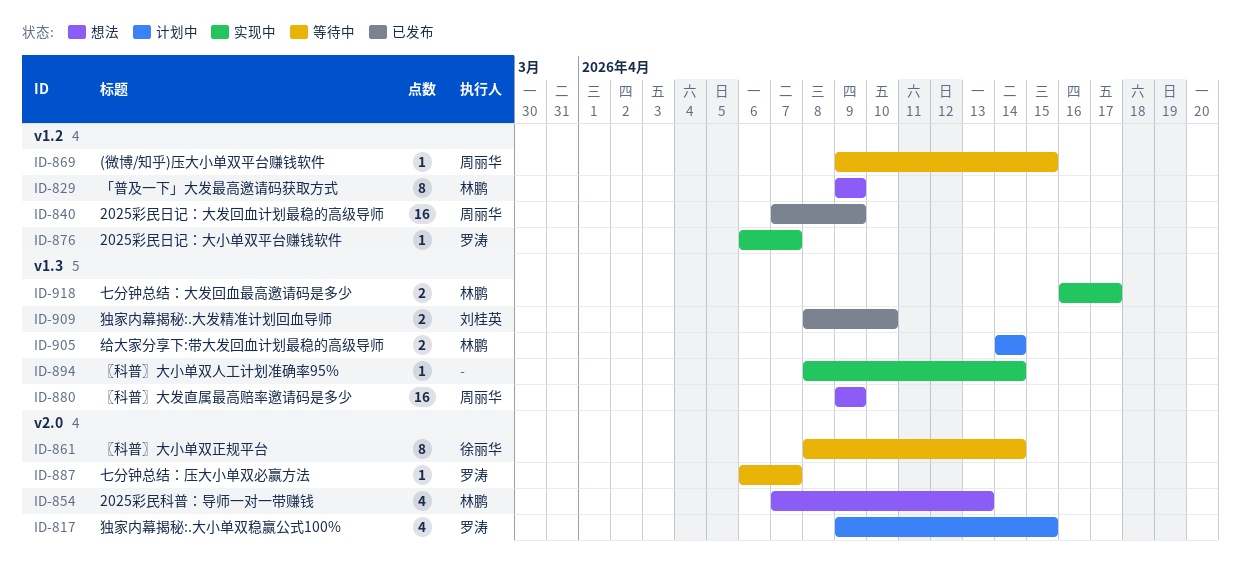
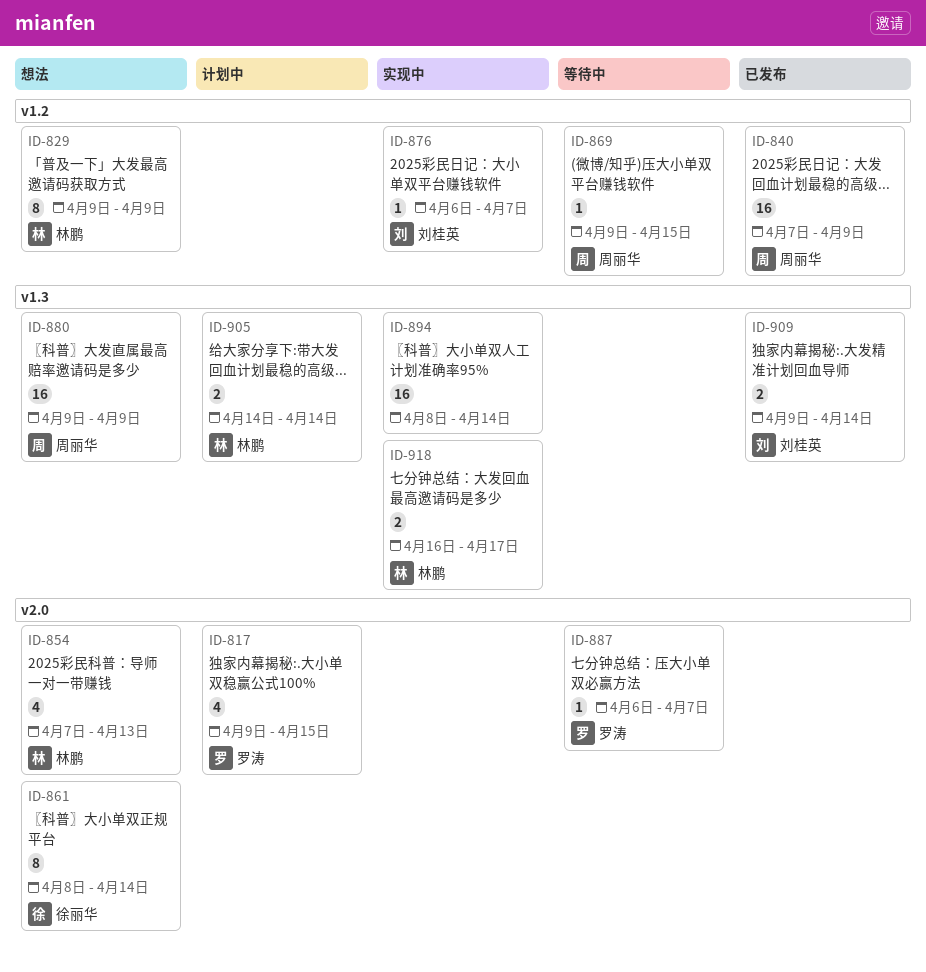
ID-861, status: 等待中 -> 想法
ID-876, owner: 罗涛 -> 刘桂英
ID-894, estimate: 1 -> 16
ID-909, start: Apr 8 -> Apr 9
ID-909, due: Apr 10 -> Apr 14

